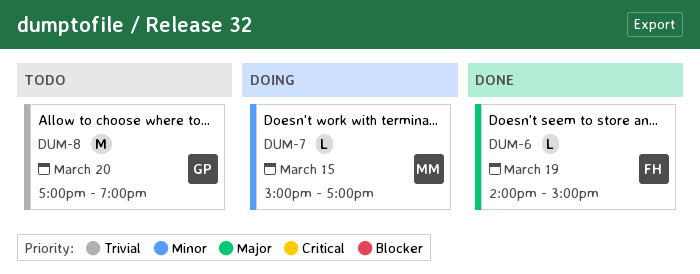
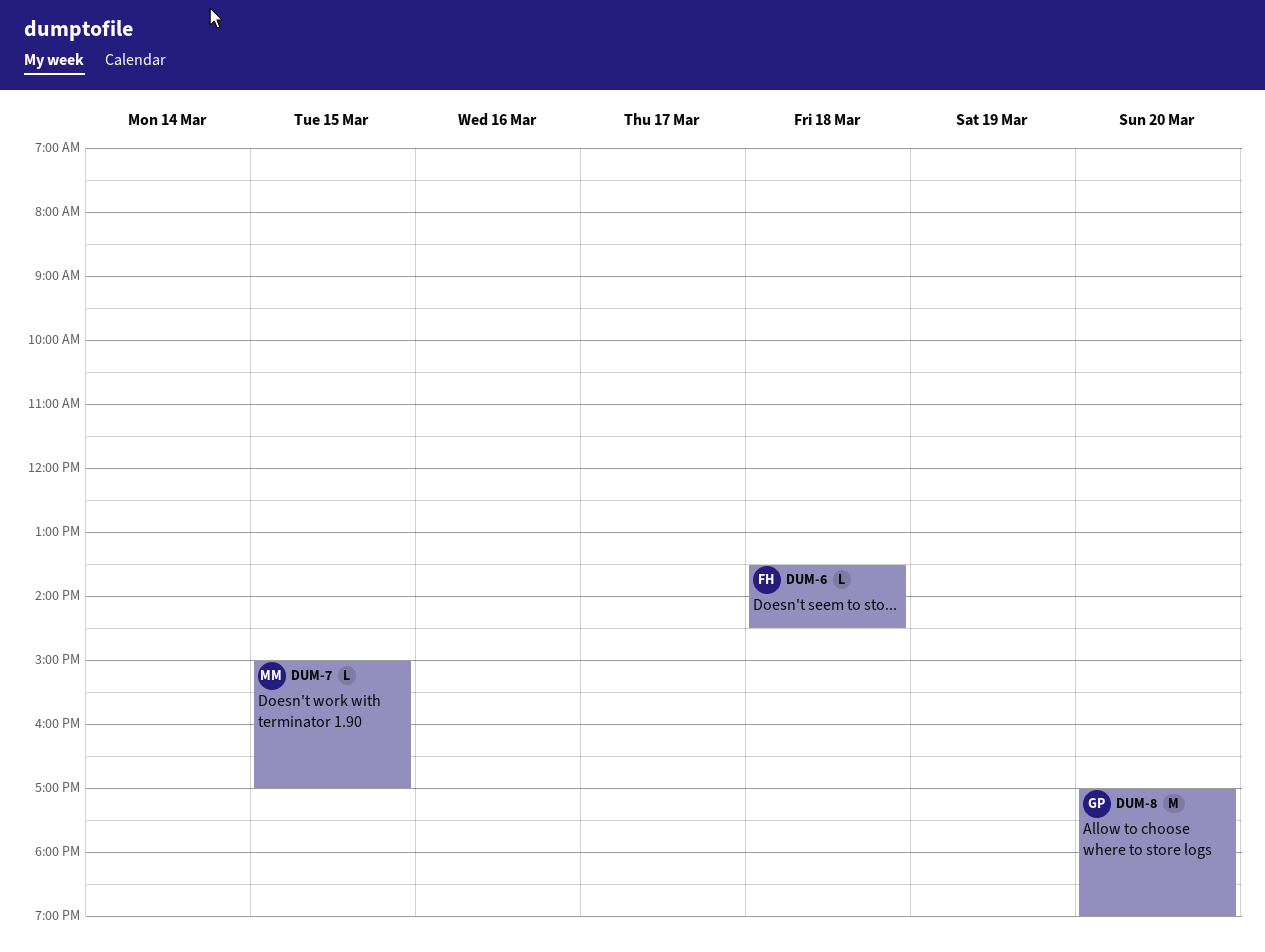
DUM-6, day: Mar 19 -> Mar 18
DUM-6, begins: 14:00 -> 13:30
DUM-6, ends: 15:00 -> 14:30

